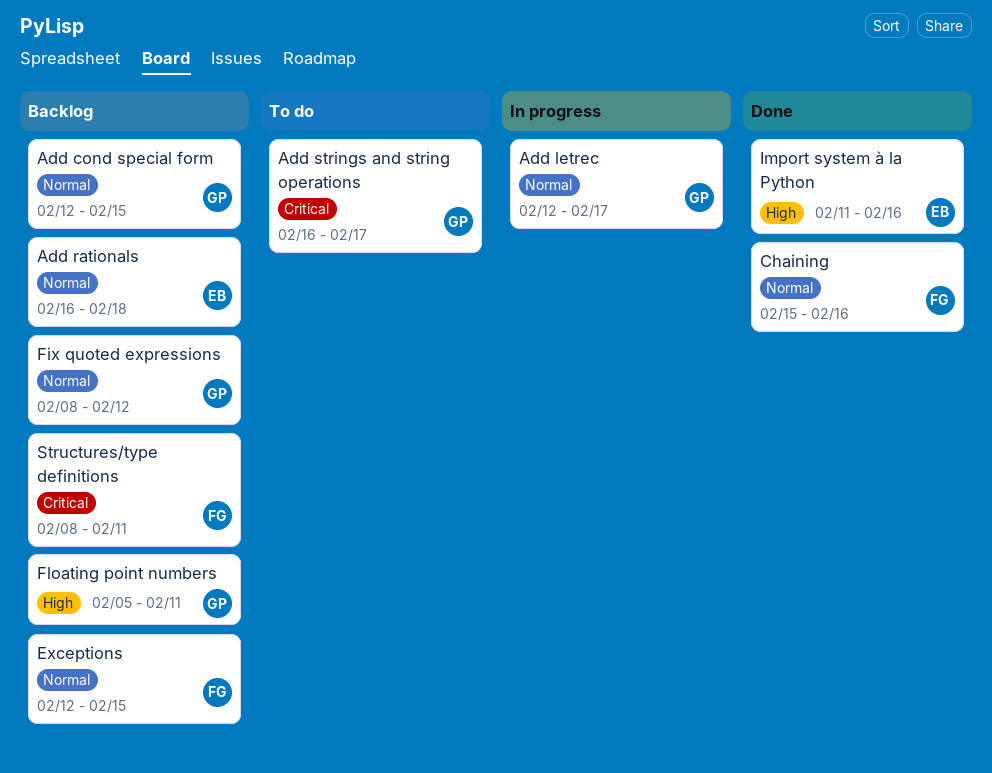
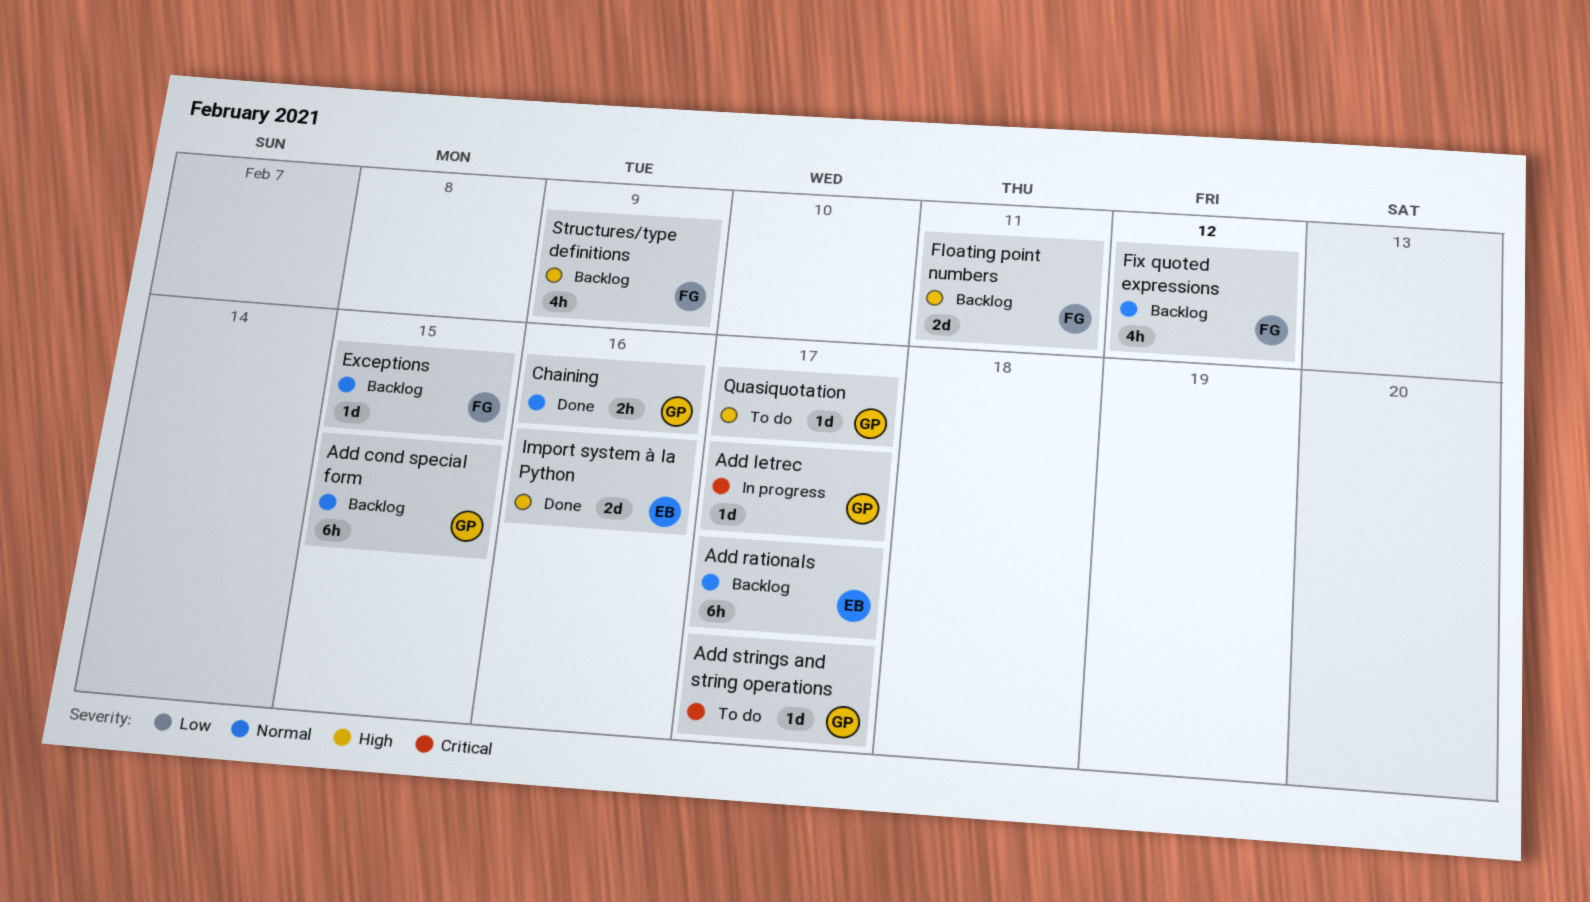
Add letrec, priority: Normal -> Critical
Add rationals, due: Feb 18 -> Feb 17
Chaining, owner: FG -> GP
Fix quoted expressions, owner: GP -> FG
Floating point numbers, owner: GP -> FG
Quasiquotation: none -> present
Structures/type definitions, priority: Critical -> High
Structures/type definitions, due: Feb 11 -> Feb 9

